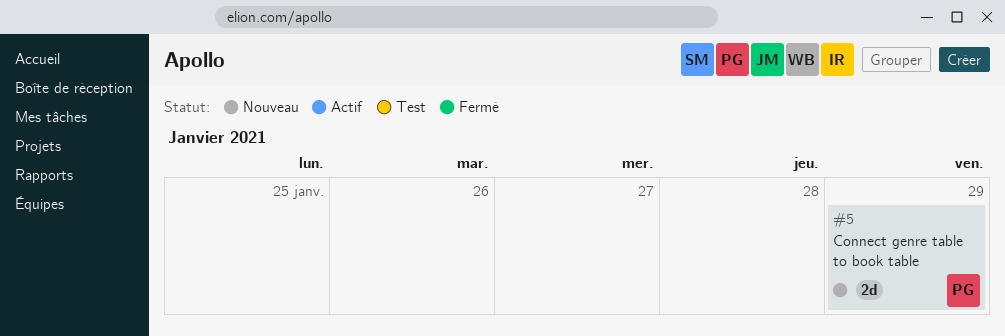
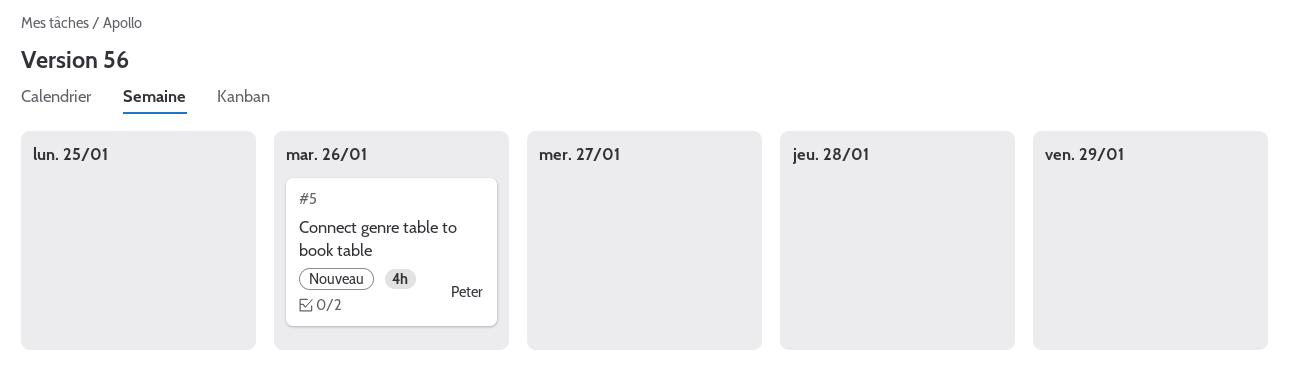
#5, estimate: 2d -> 4h
#5, due: Jan 29 -> Jan 26

